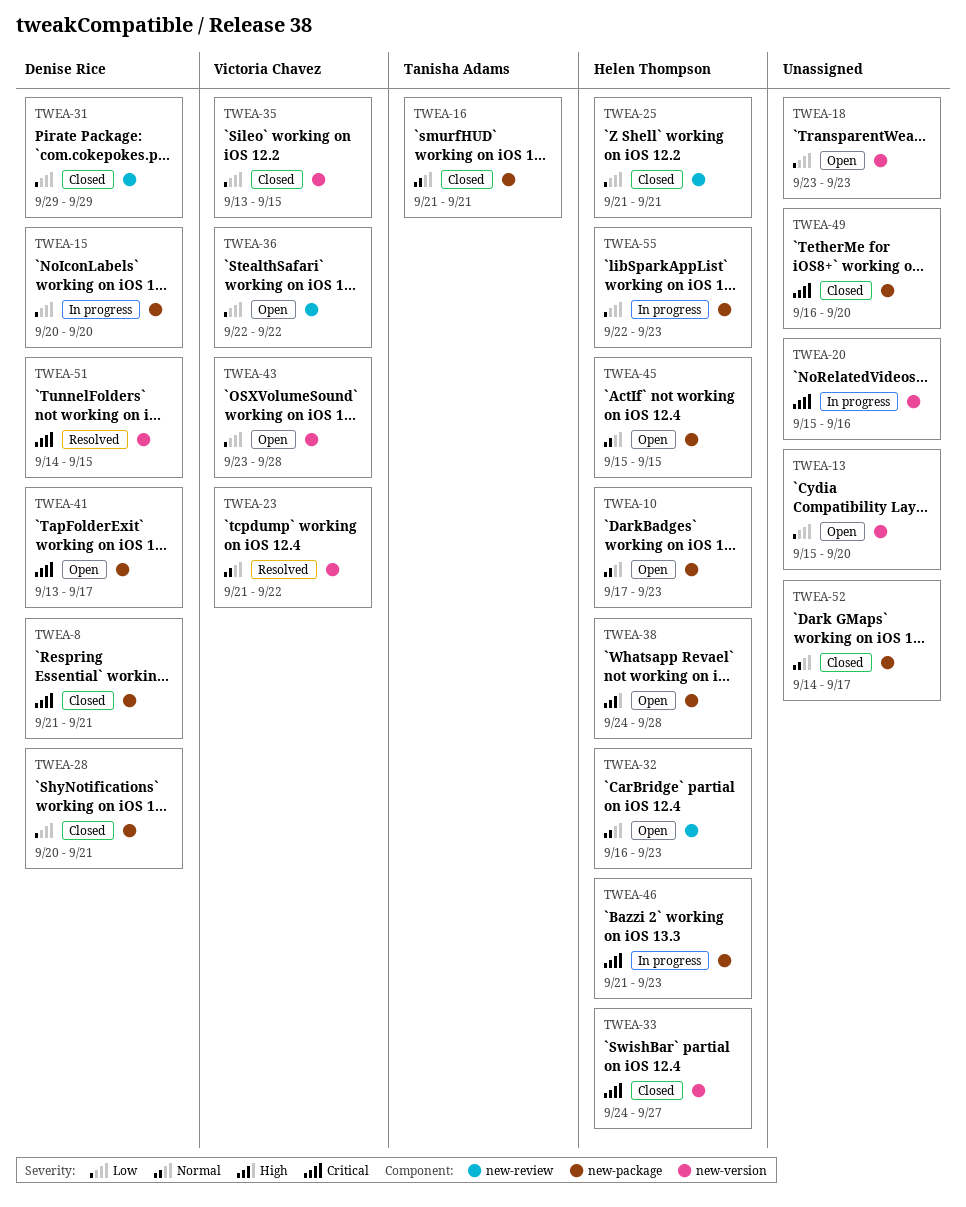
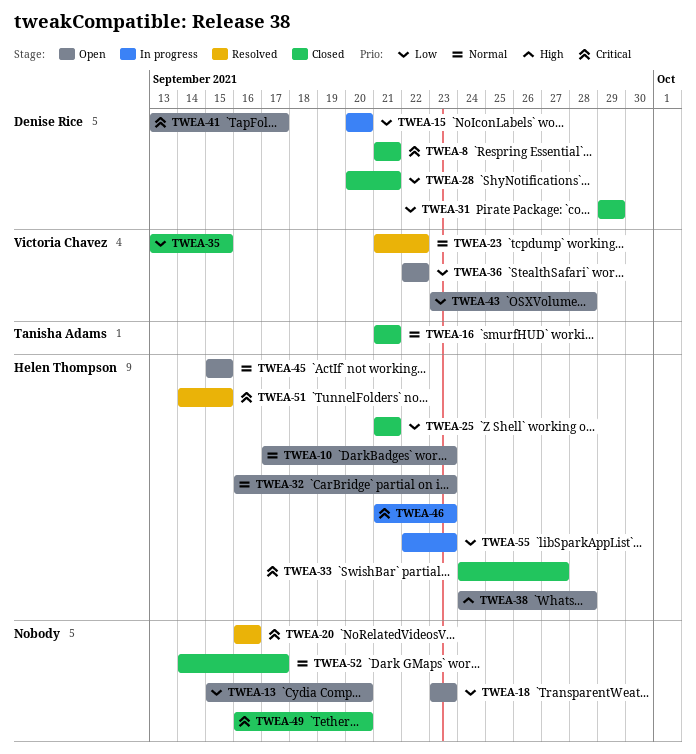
TWEA-20, status: In progress -> Resolved
TWEA-20, start: Sep 15 -> Sep 16
TWEA-51, owner: Denise Rice -> Helen Thompson

